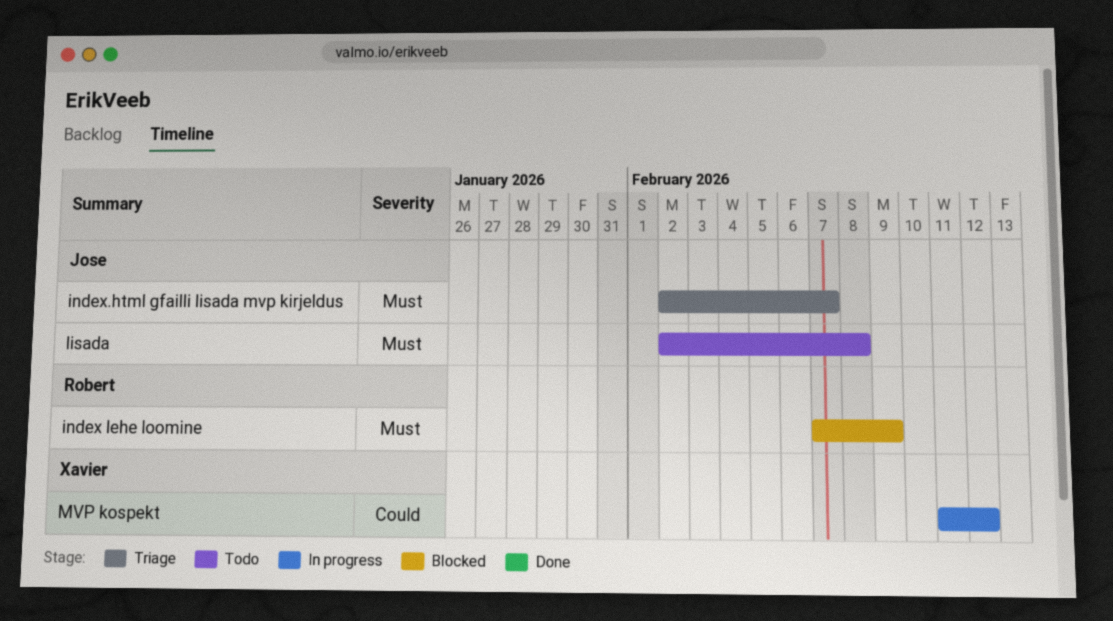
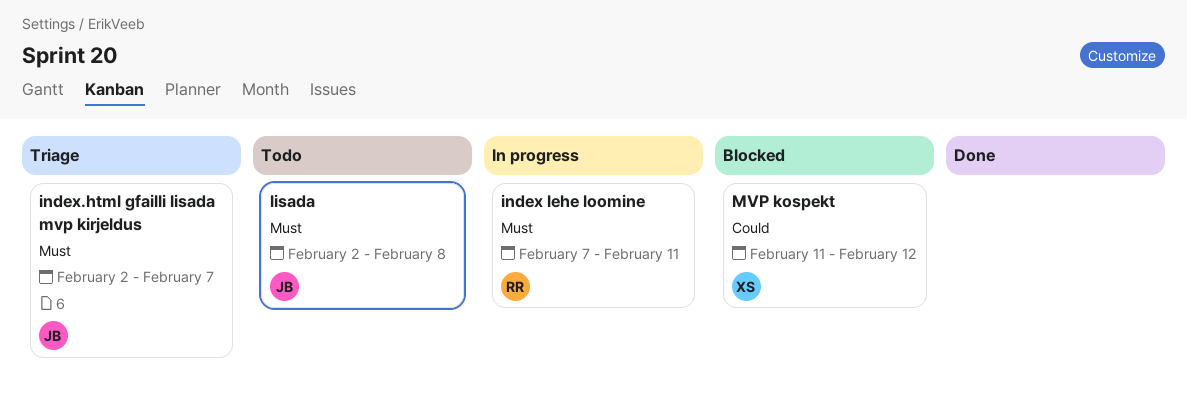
index lehe loomine, status: Blocked -> In progress
index lehe loomine, due: Feb 9 -> Feb 11
MVP kospekt, status: In progress -> Blocked

